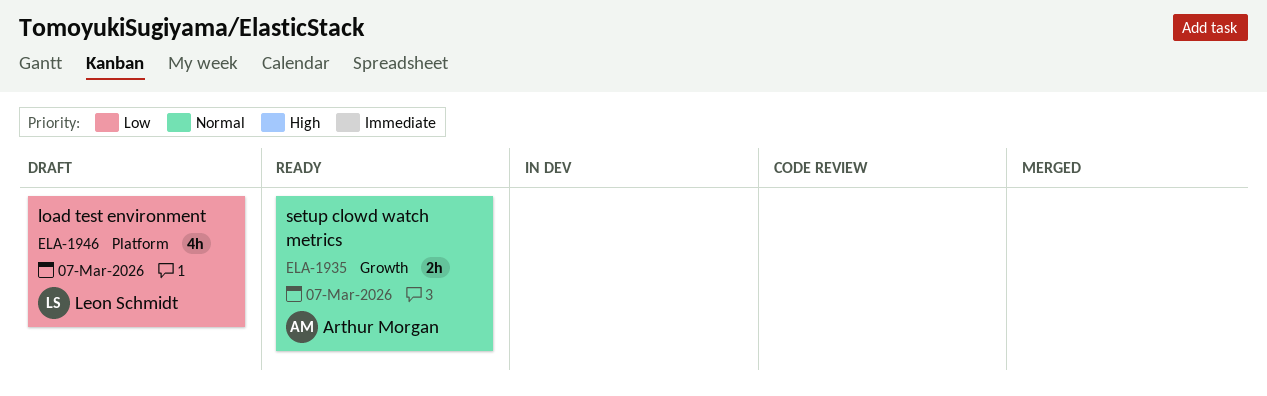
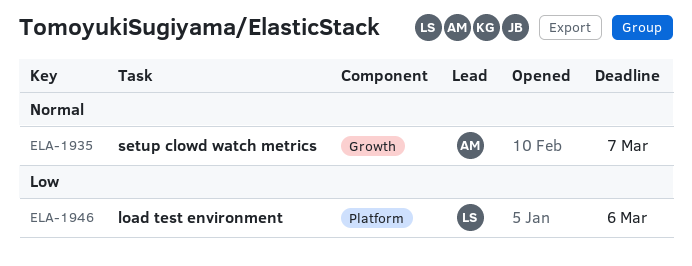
ELA-1946, due: Mar 7 -> Mar 6

